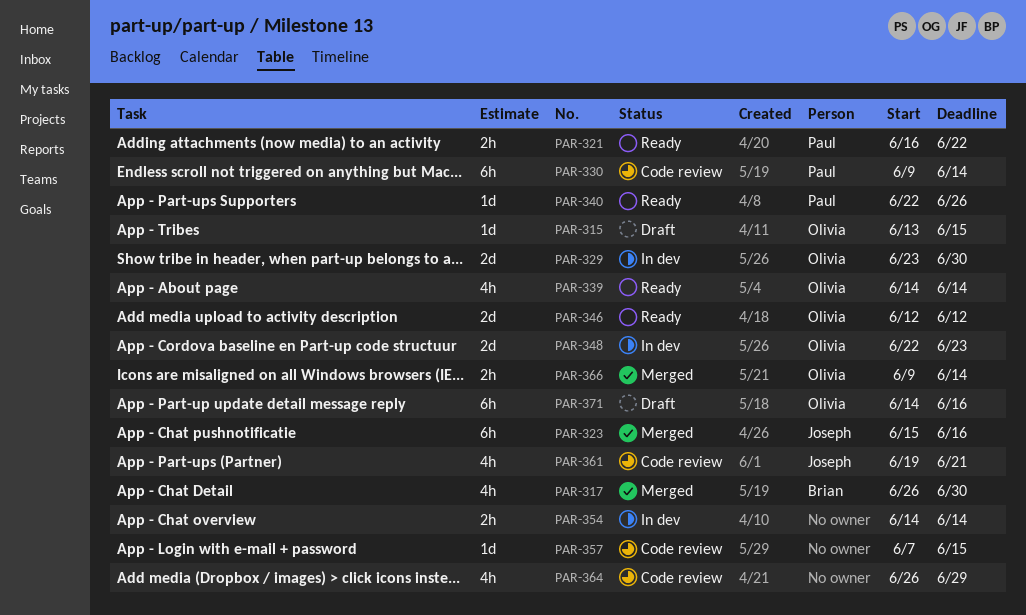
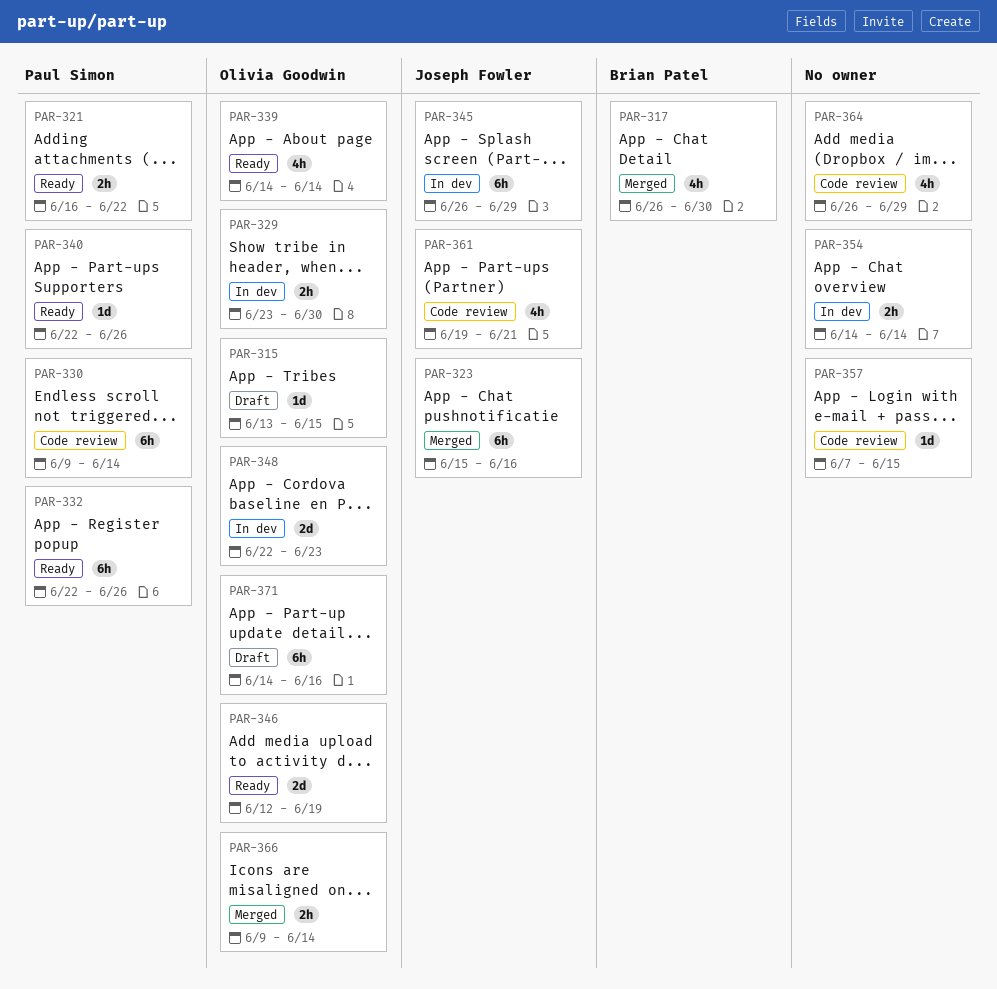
PAR-329, estimate: 2d -> 2h
PAR-332: none -> present
PAR-345: none -> present
PAR-346, due: Jun 12 -> Jun 19

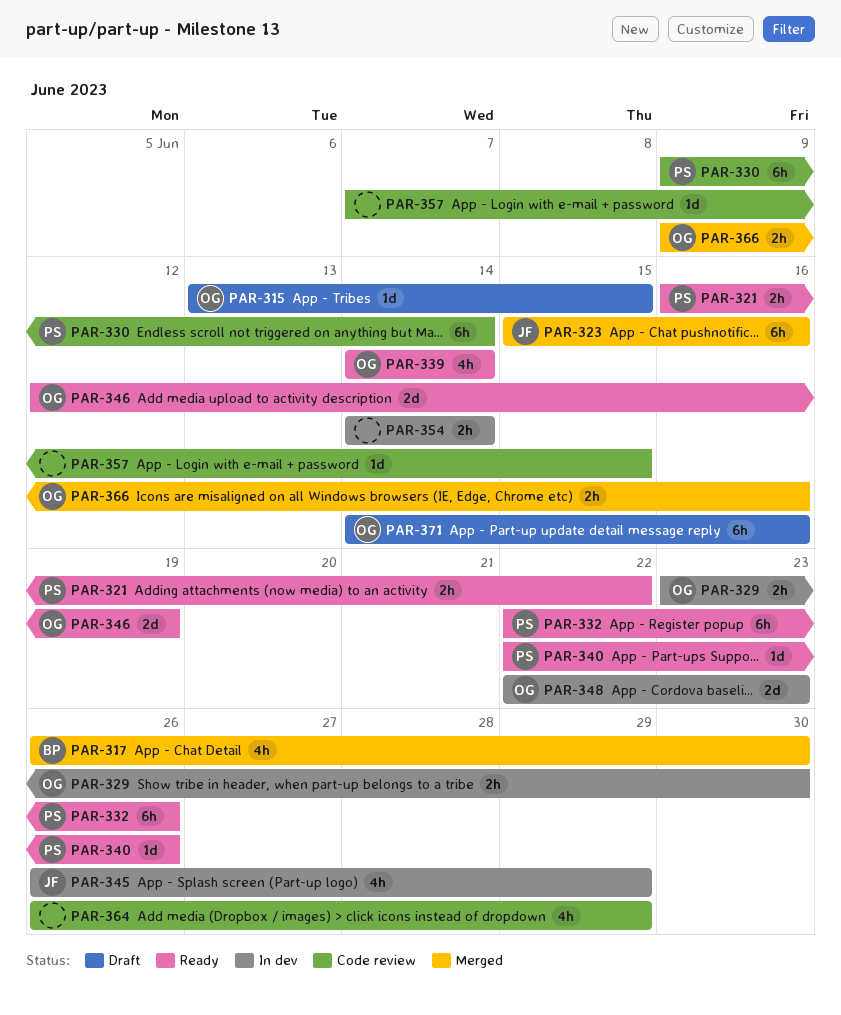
PAR-345, estimate: 6h -> 4h
PAR-361: present -> none
PAR-366, due: Jun 14 -> Jun 16

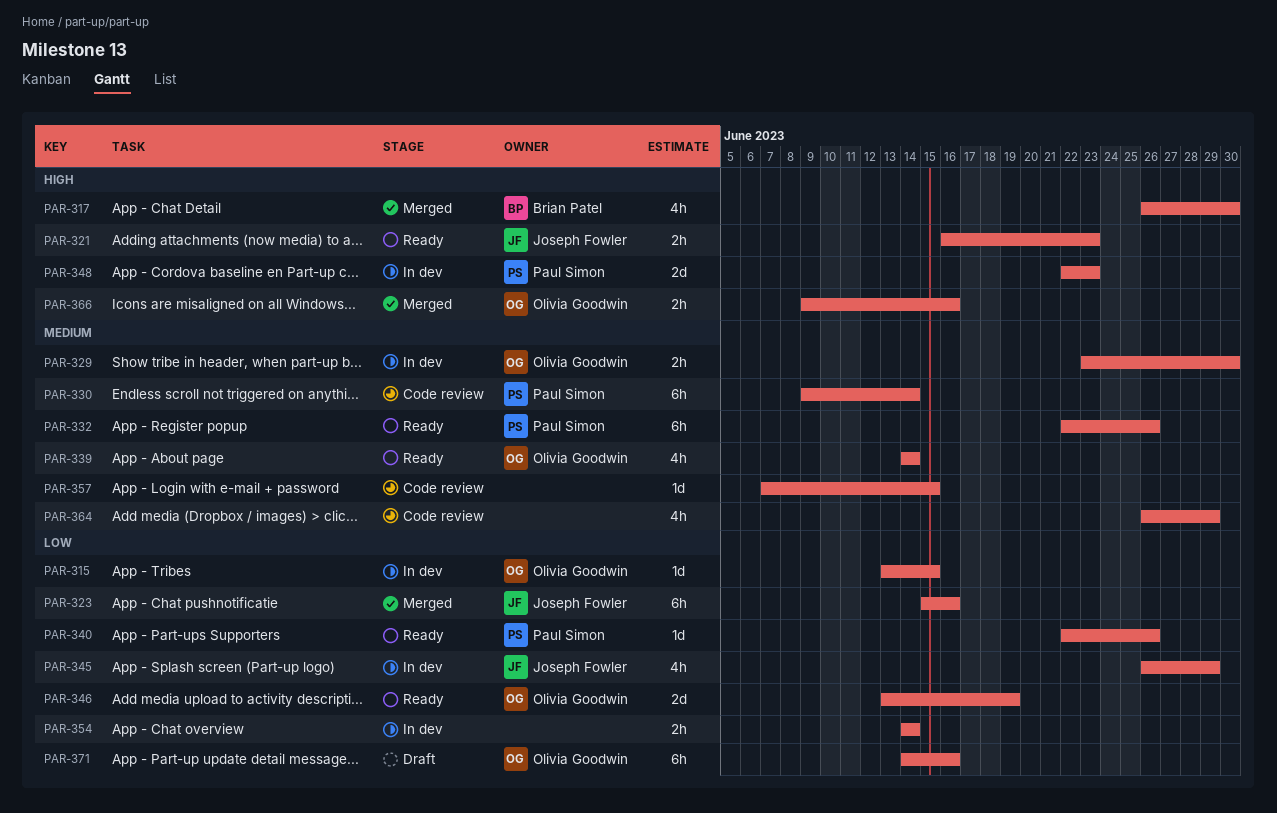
PAR-315, status: Draft -> In dev
PAR-321, owner: Paul Simon -> Joseph Fowler
PAR-321, due: Jun 22 -> Jun 23
PAR-346, start: Jun 12 -> Jun 13
PAR-348, owner: Olivia Goodwin -> Paul Simon

